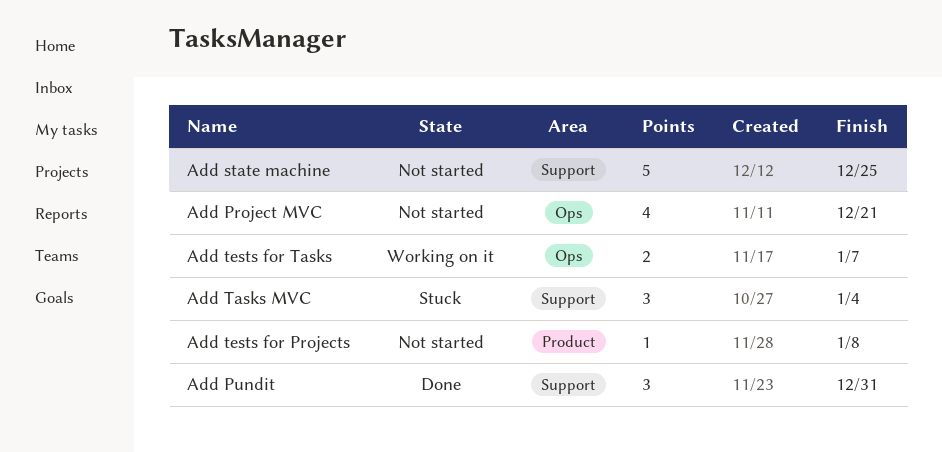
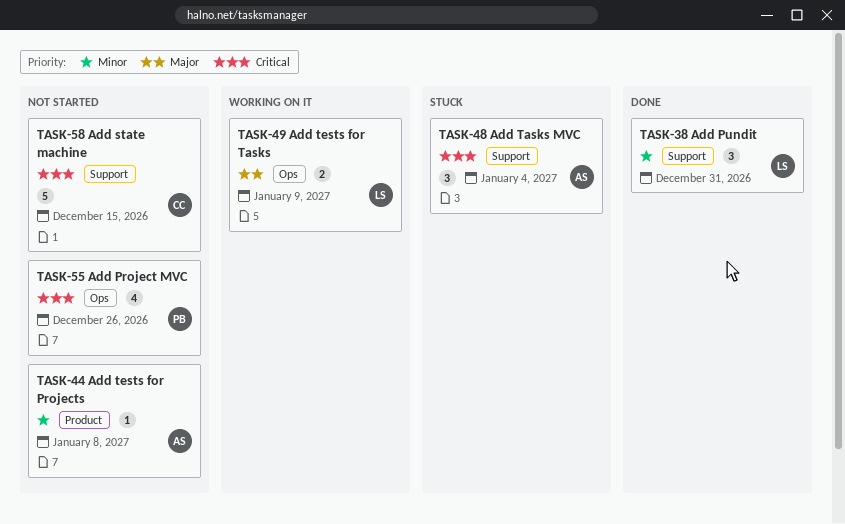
Add Project MVC, due: Dec 21 -> Dec 26
Add state machine, due: Dec 25 -> Dec 15
Add tests for Tasks, due: Jan 7 -> Jan 9

